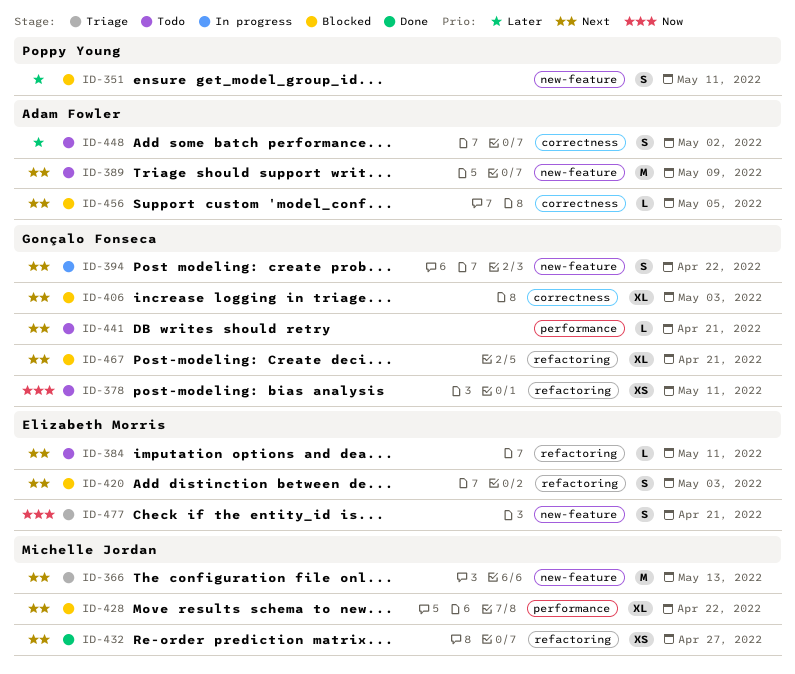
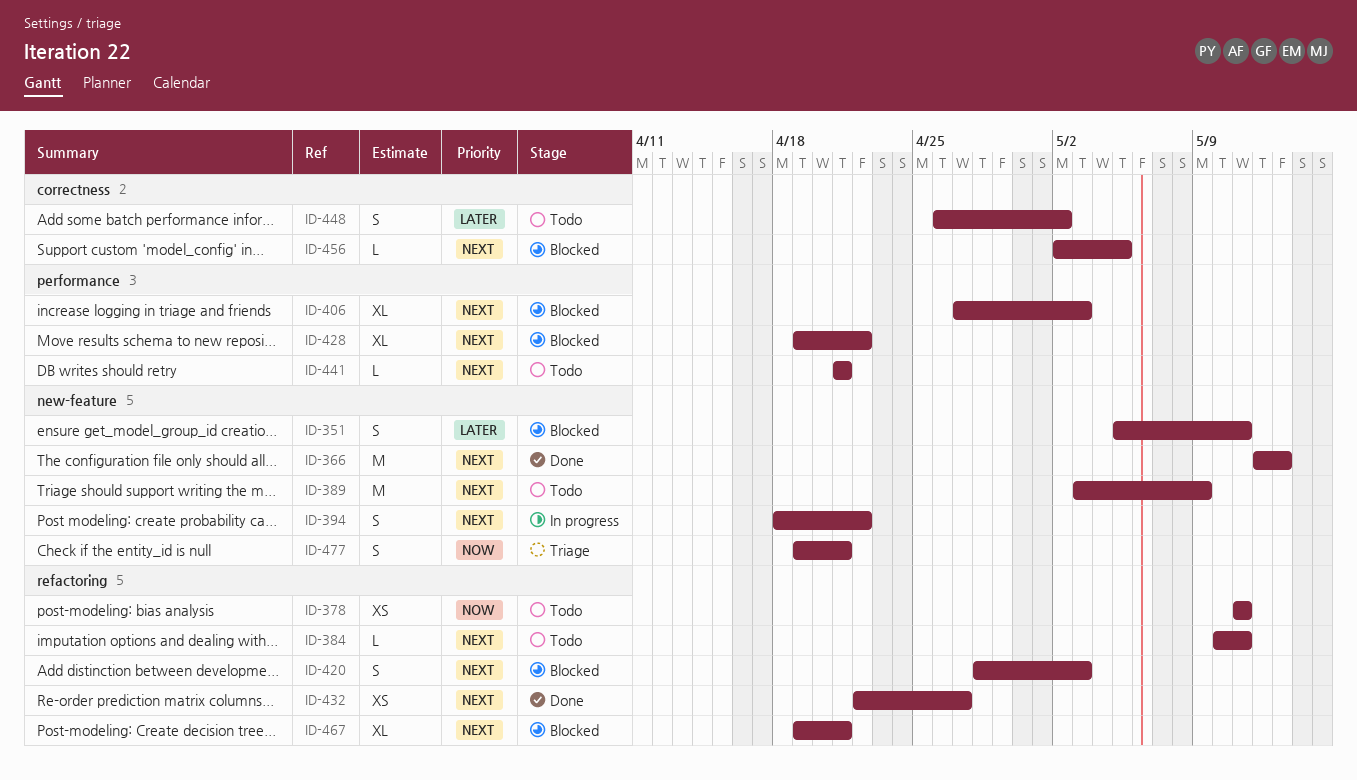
ID-366, status: Triage -> Done
ID-406, label: correctness -> performance

